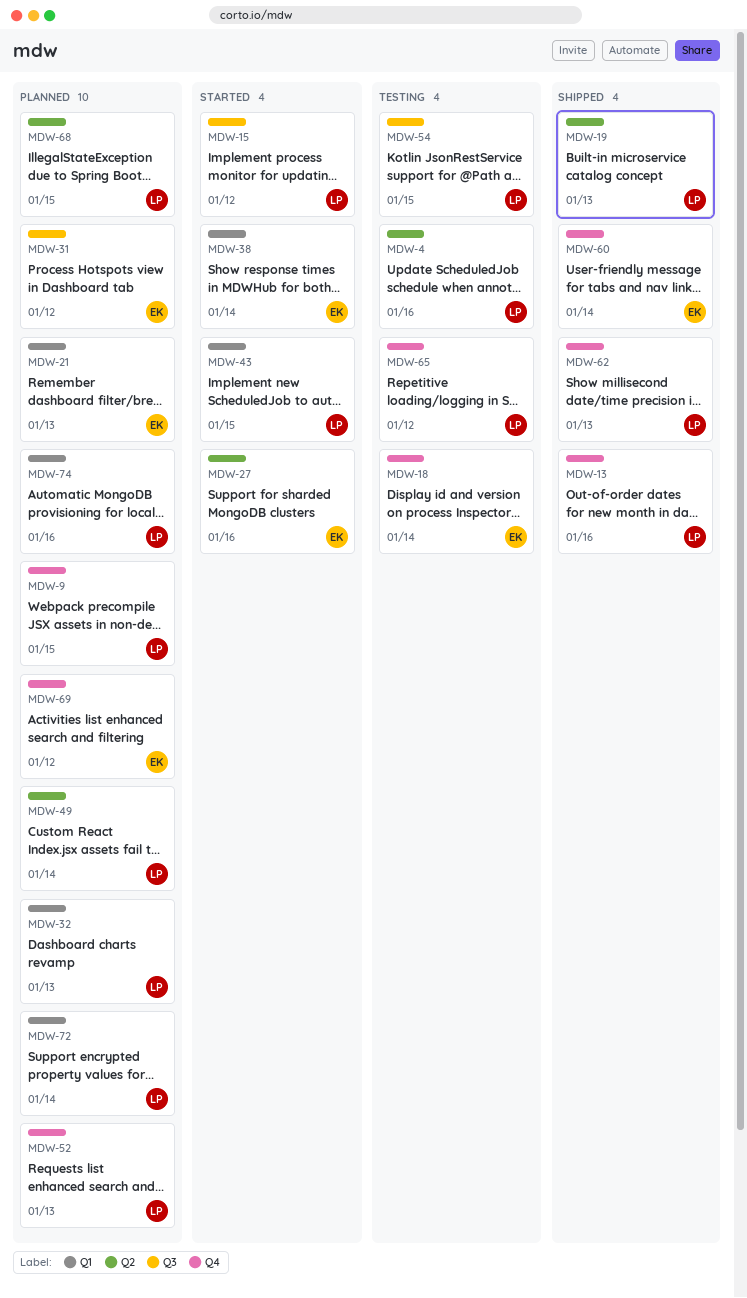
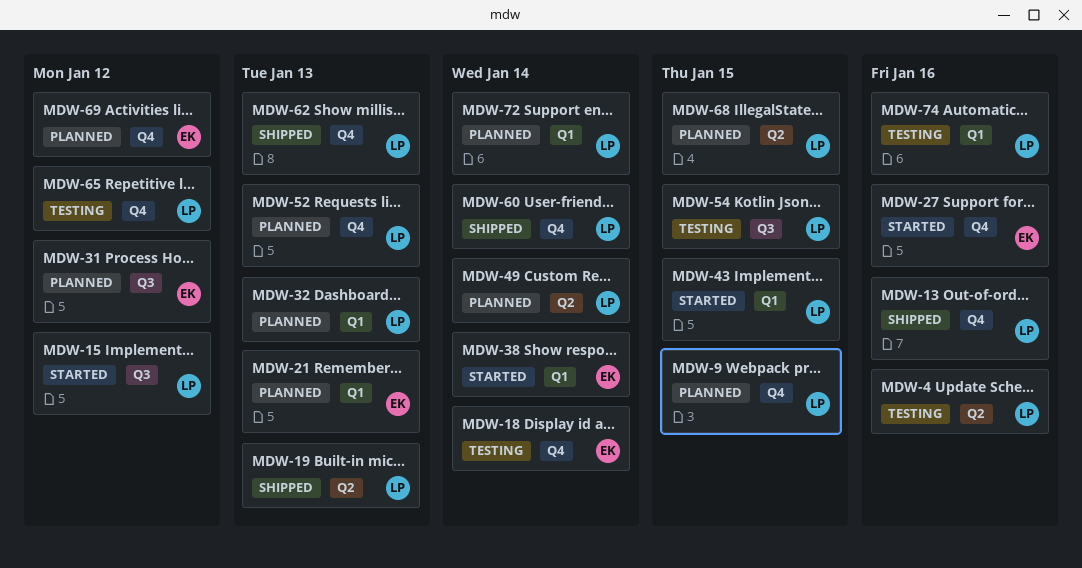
MDW-27, label: Q2 -> Q4
MDW-60, owner: EK -> LP
MDW-74, status: Planned -> Testing

